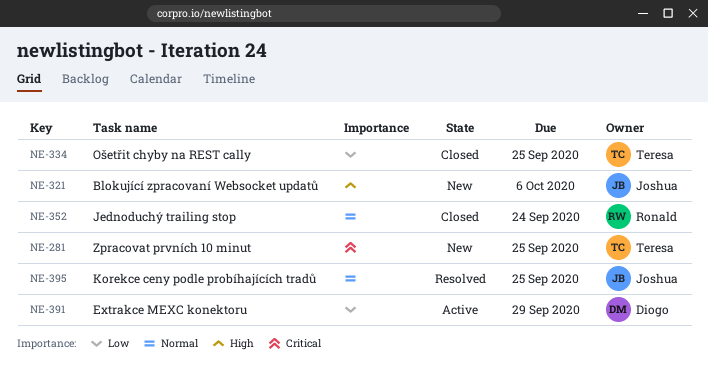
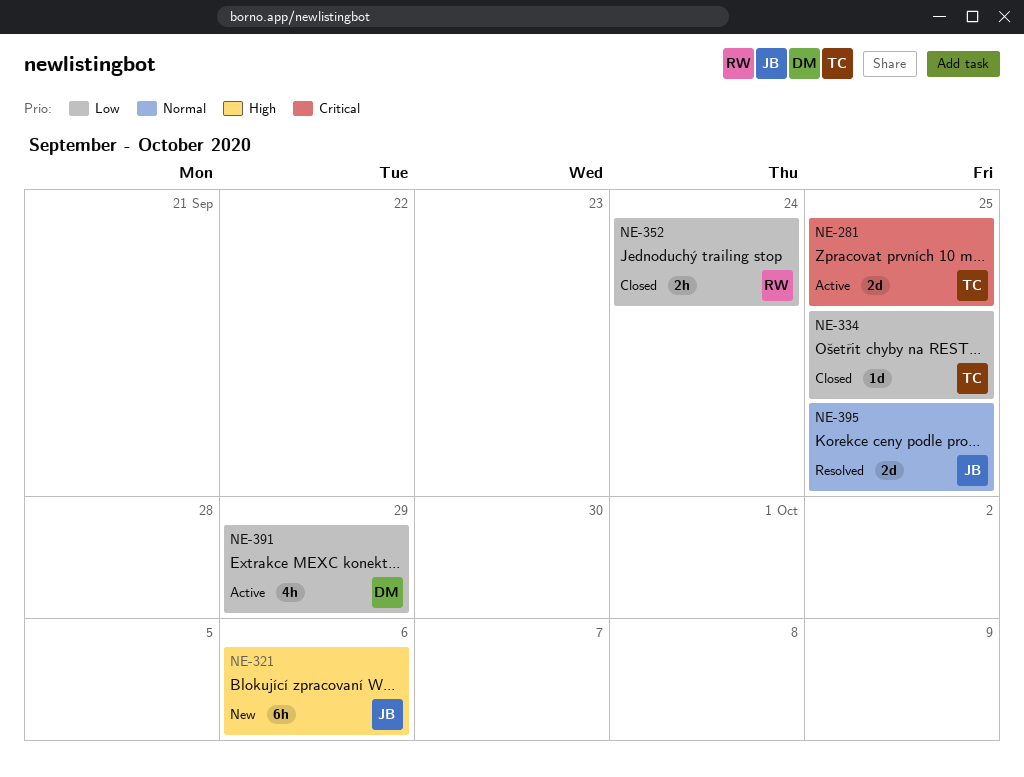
NE-281, status: New -> Active
NE-352, priority: Normal -> Low

